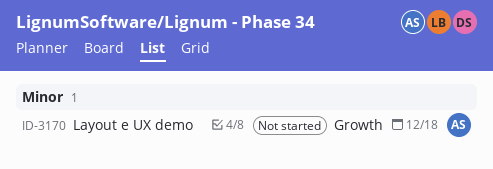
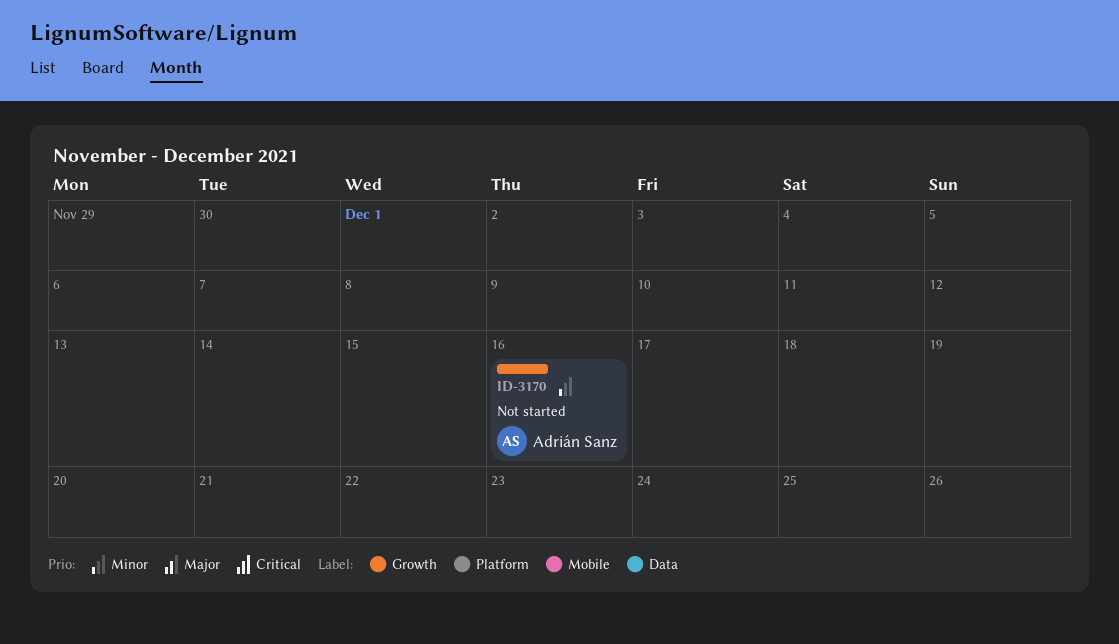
ID-3170, due: Dec 18 -> Dec 16

